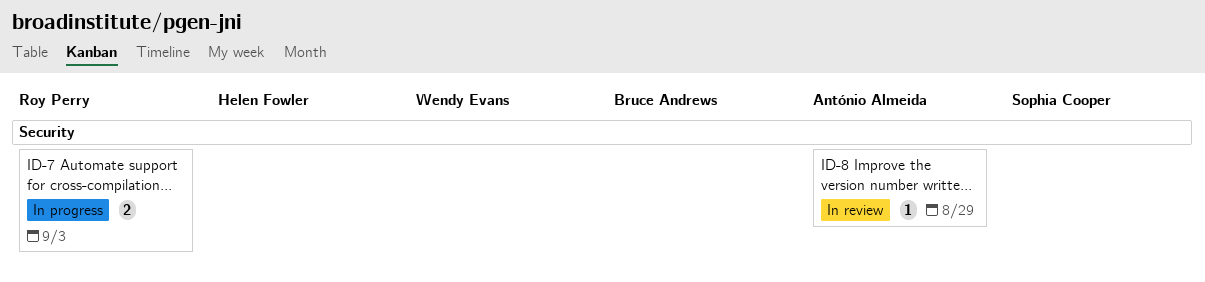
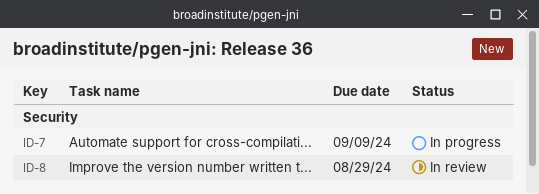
ID-7, due: Sep 3 -> Sep 9

